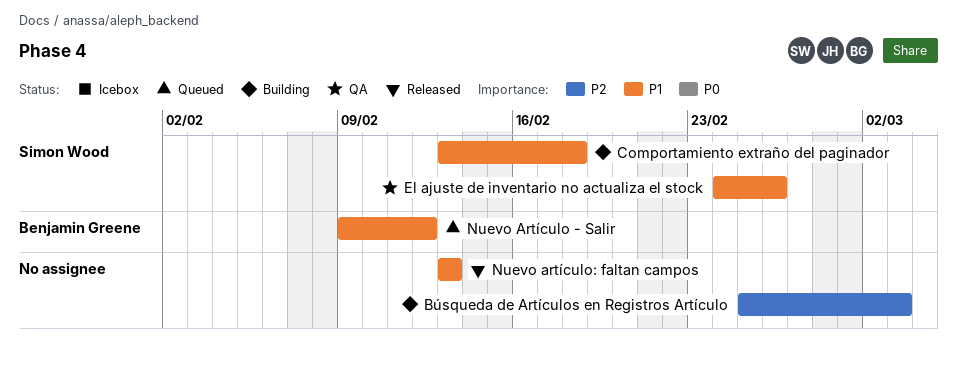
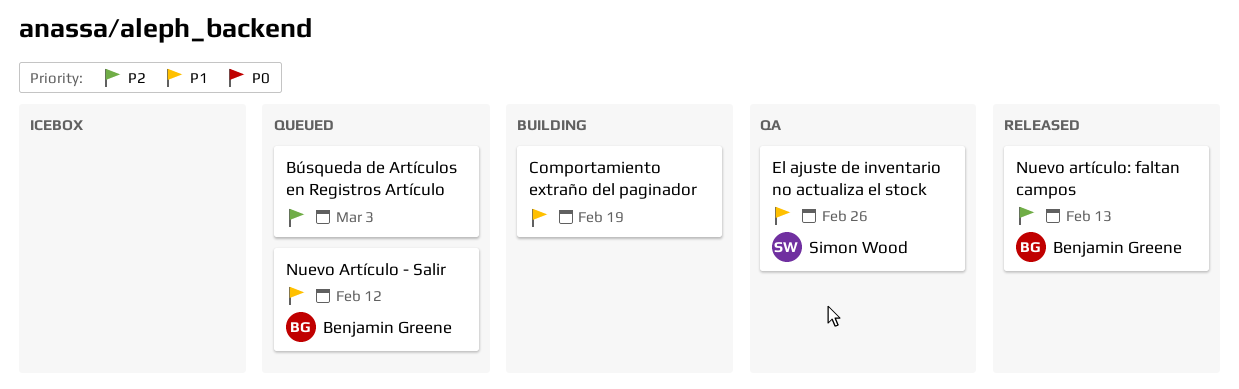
Búsqueda de Artículos en Registros Artículo, status: Building -> Queued
Comportamiento extraño del paginador, owner: Simon Wood -> none
Comportamiento extraño del paginador, due: Feb 18 -> Feb 19
Nuevo artículo: faltan campos, owner: none -> Benjamin Greene
Nuevo artículo: faltan campos, priority: P1 -> P2

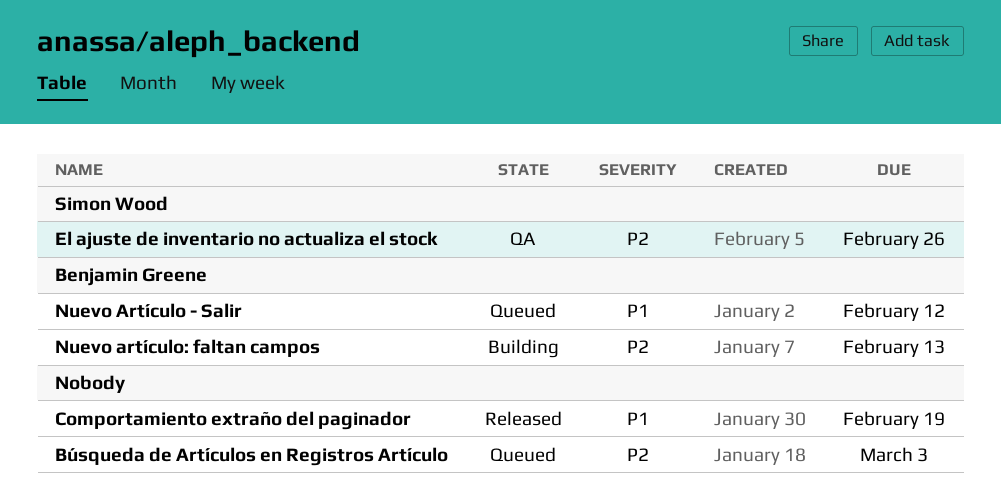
Comportamiento extraño del paginador, status: Building -> Released
El ajuste de inventario no actualiza el stock, priority: P1 -> P2
Nuevo artículo: faltan campos, status: Released -> Building

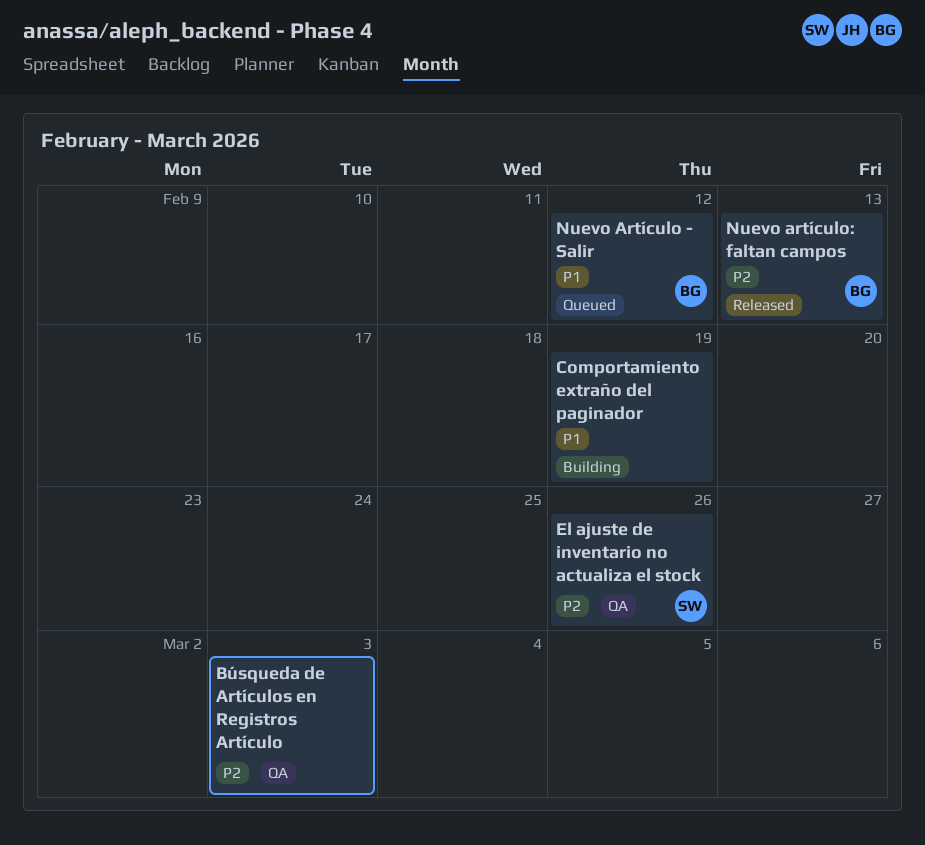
Búsqueda de Artículos en Registros Artículo, status: Queued -> QA
Comportamiento extraño del paginador, status: Released -> Building
Nuevo artículo: faltan campos, status: Building -> Released

